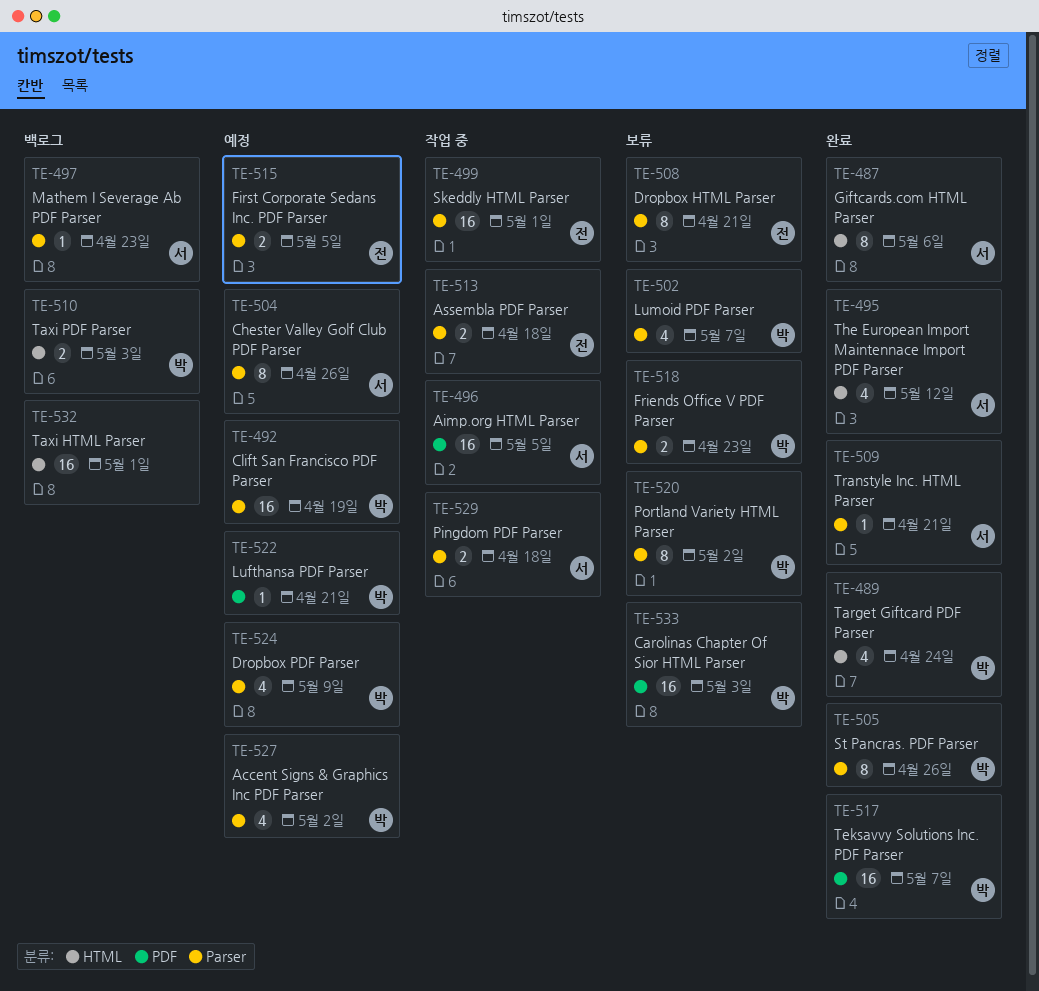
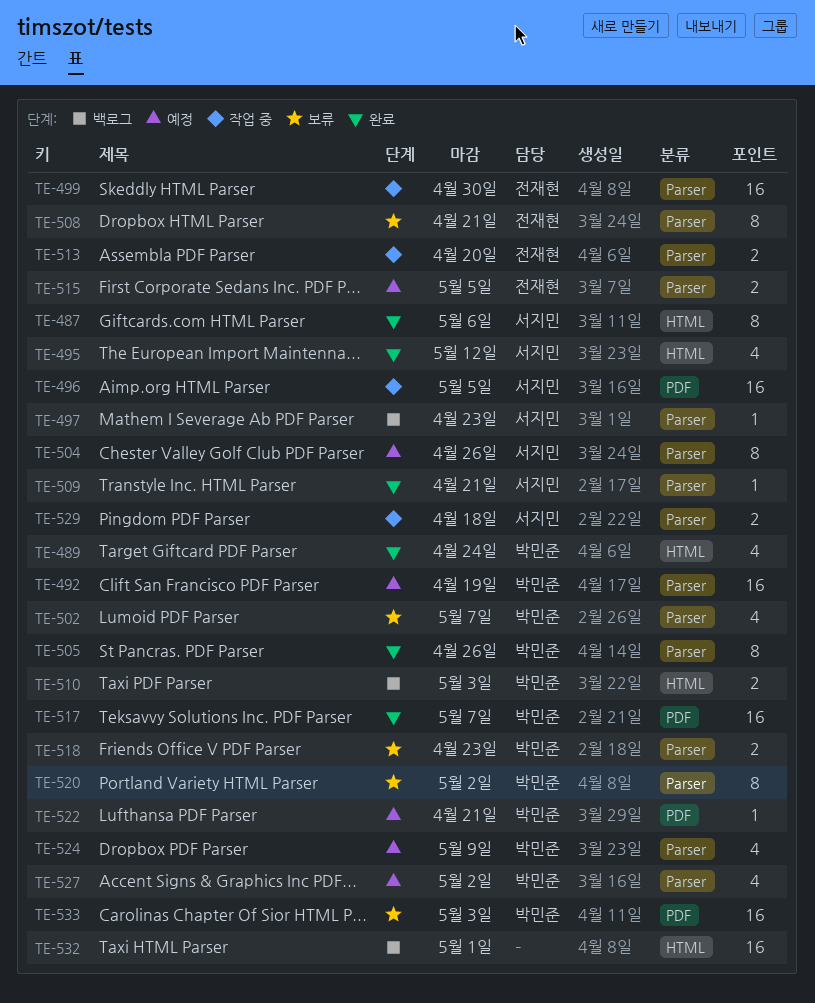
TE-499, due: May 1 -> Apr 30
TE-513, due: Apr 18 -> Apr 20

